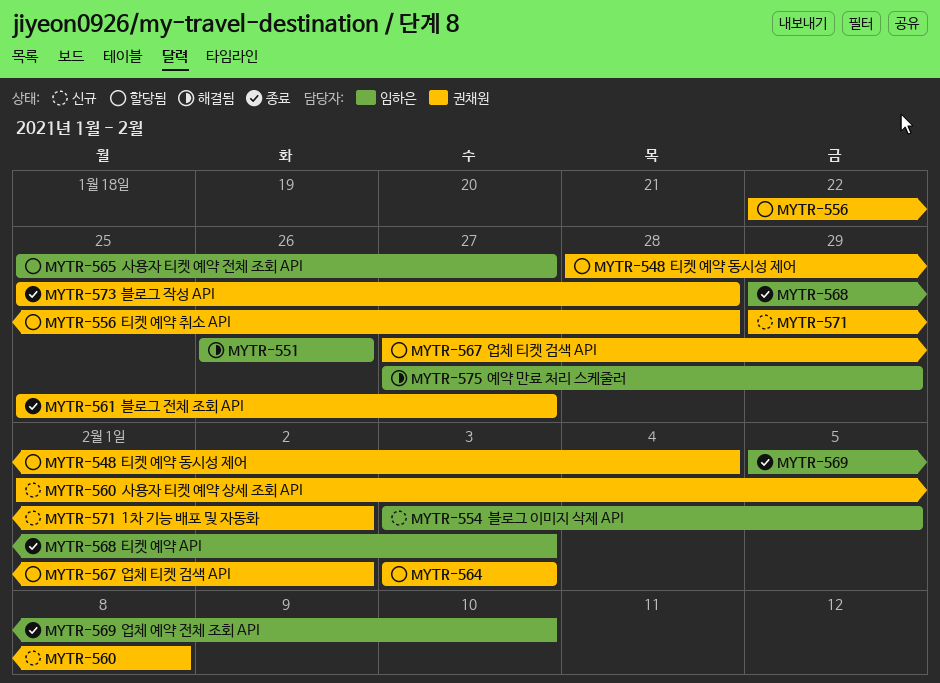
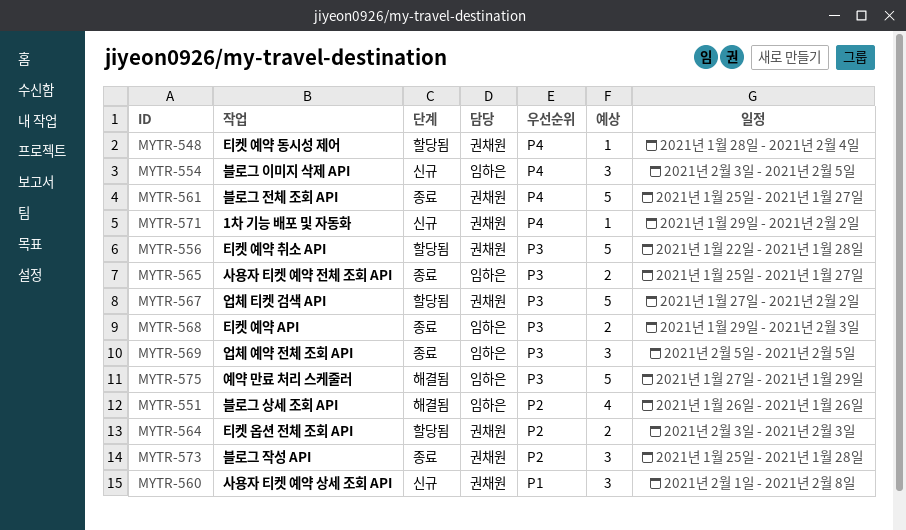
MYTR-565, status: 할당됨 -> 종료
MYTR-569, due: Feb 10 -> Feb 5

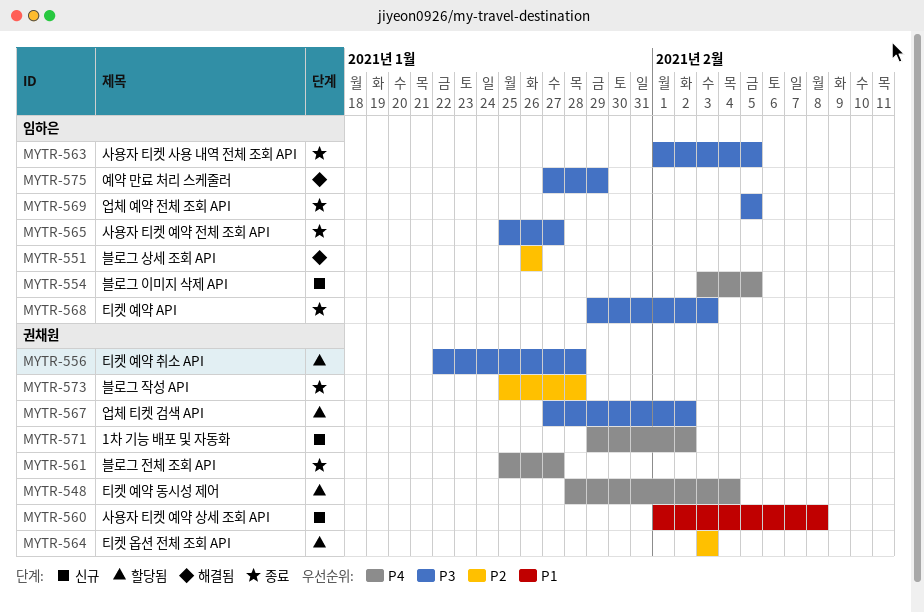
MYTR-563: none -> present

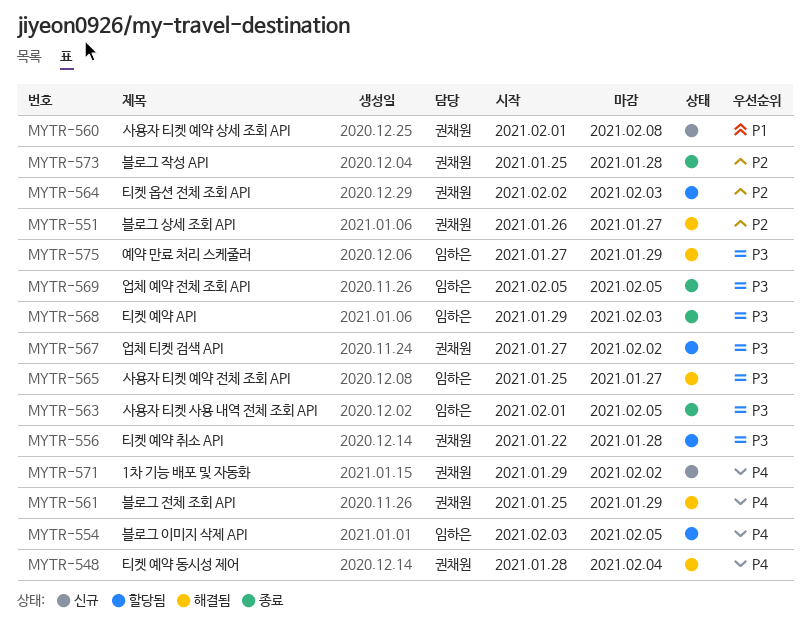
MYTR-548, status: 할당됨 -> 해결됨
MYTR-551, owner: 임하은 -> 권채원
MYTR-551, due: Jan 26 -> Jan 27
MYTR-554, status: 신규 -> 할당됨
MYTR-561, status: 종료 -> 해결됨
MYTR-561, due: Jan 27 -> Jan 29
MYTR-564, start: Feb 3 -> Feb 2
MYTR-565, status: 종료 -> 해결됨

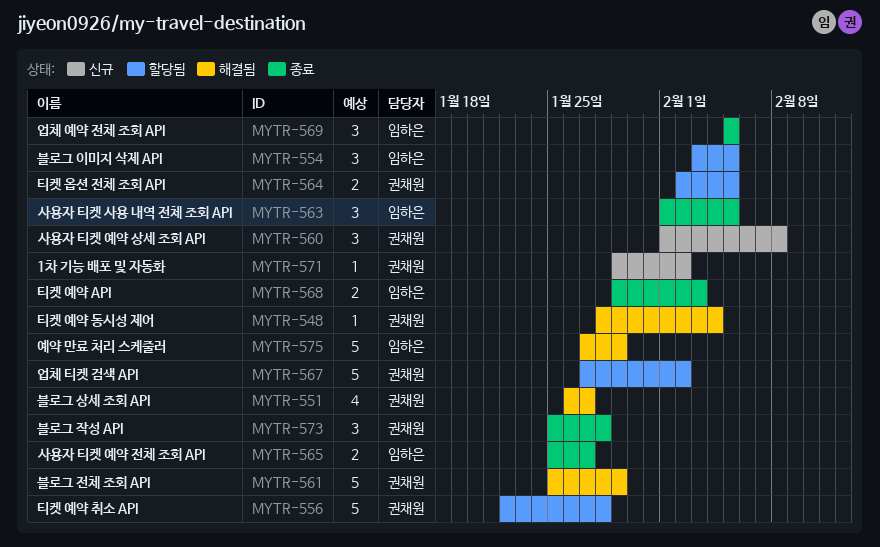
MYTR-564, due: Feb 3 -> Feb 5
MYTR-565, status: 해결됨 -> 종료

